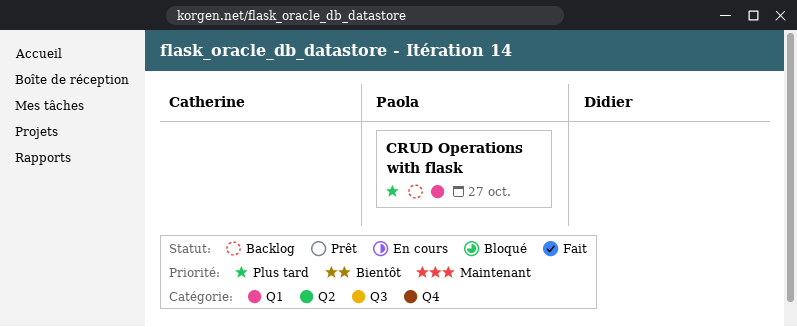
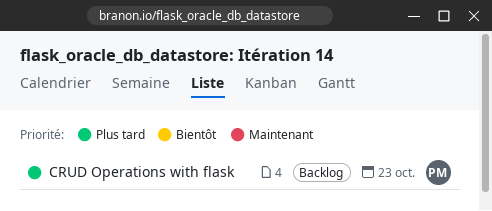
CRUD Operations with flask, due: Oct 27 -> Oct 23

